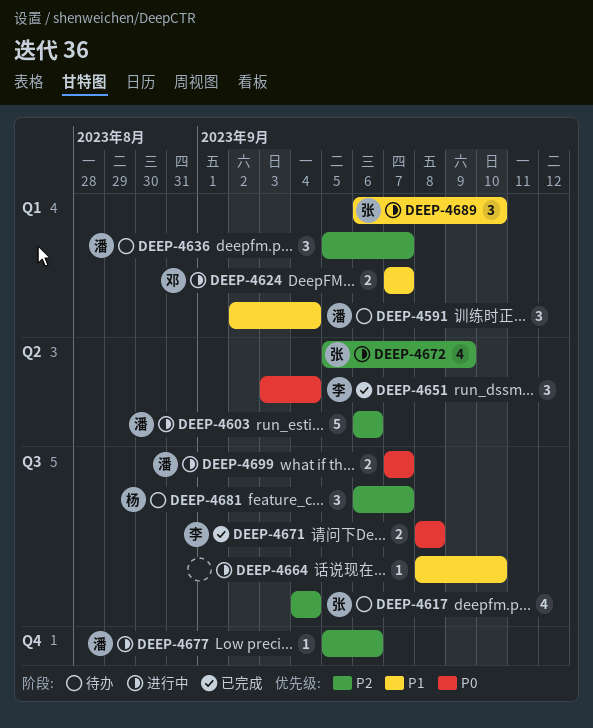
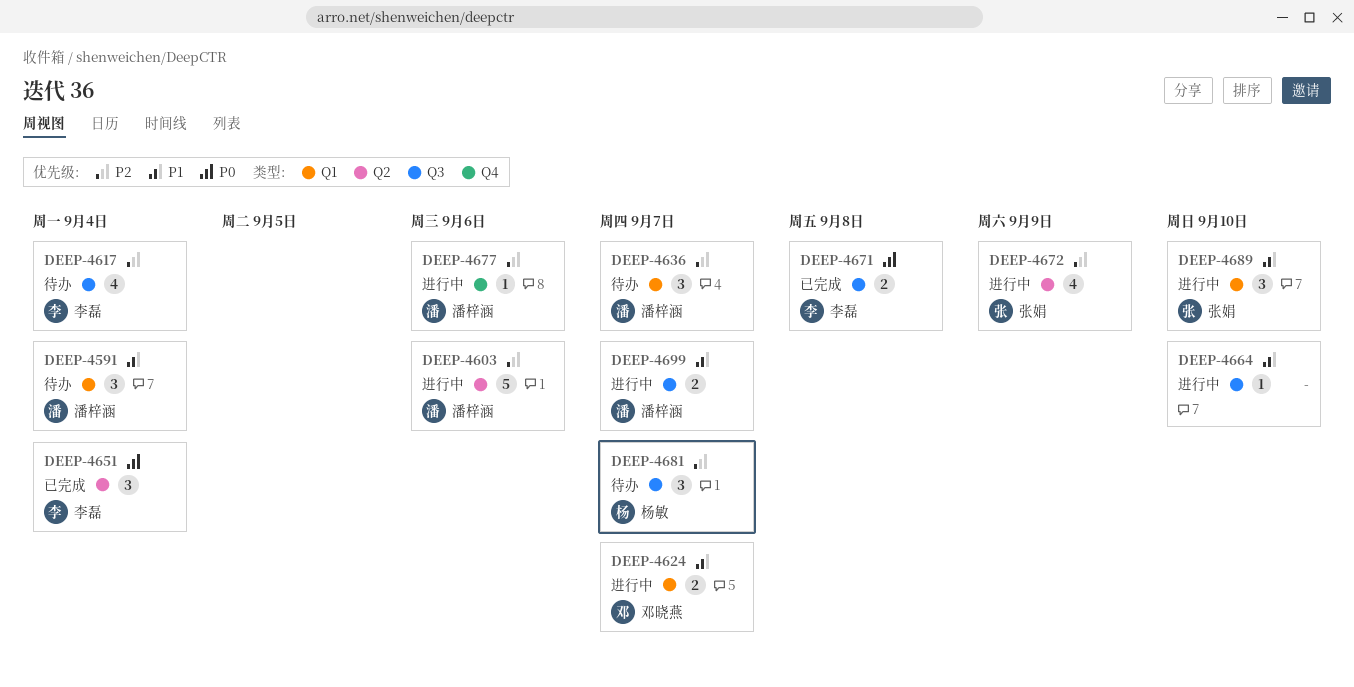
DEEP-4617, owner: 张娟 -> 李磊
DEEP-4699, priority: P0 -> P1

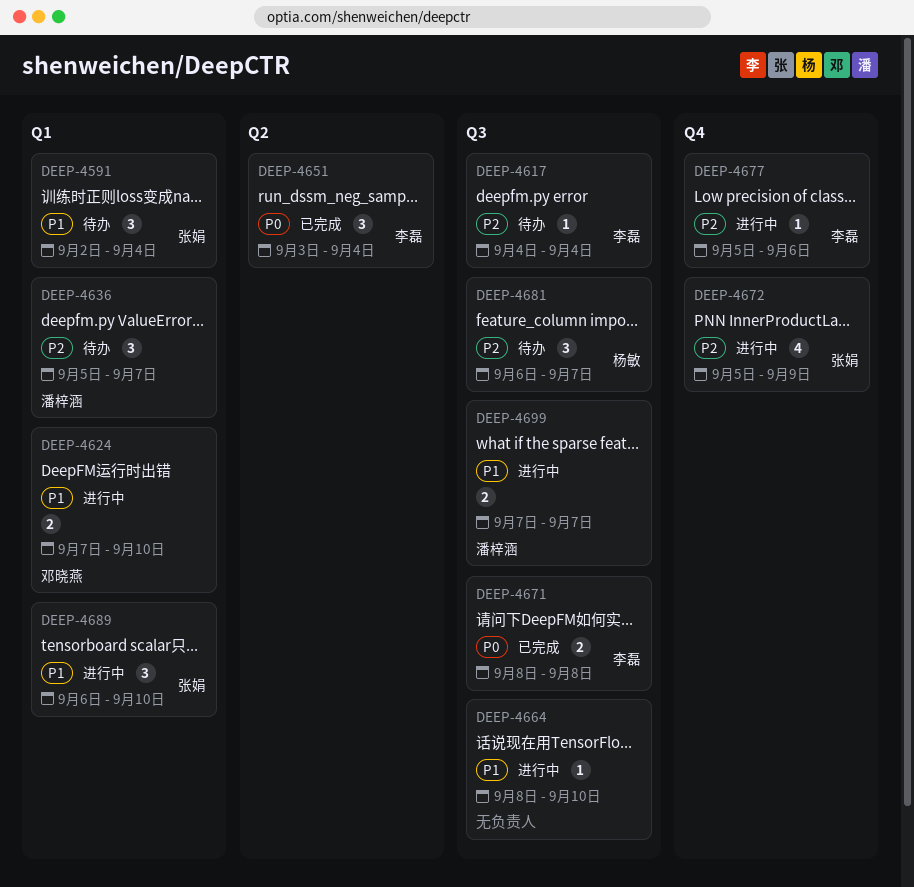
DEEP-4591, owner: 潘梓涵 -> 张娟
DEEP-4603: present -> none
DEEP-4617, estimate: 4 -> 1
DEEP-4624, due: Sep 7 -> Sep 10
DEEP-4672, label: Q2 -> Q4
DEEP-4677, owner: 潘梓涵 -> 李磊

